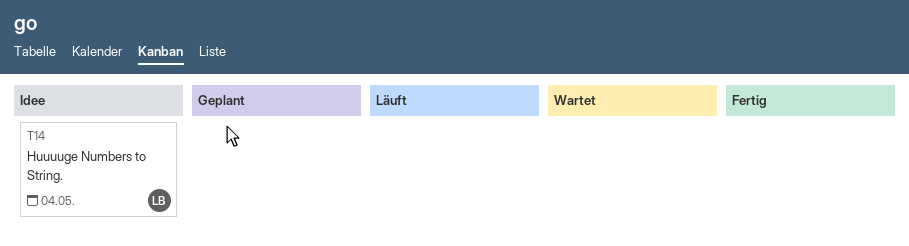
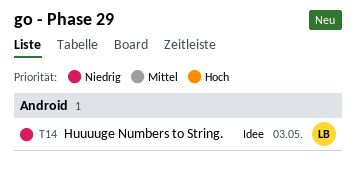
T14, due: May 4 -> May 3

